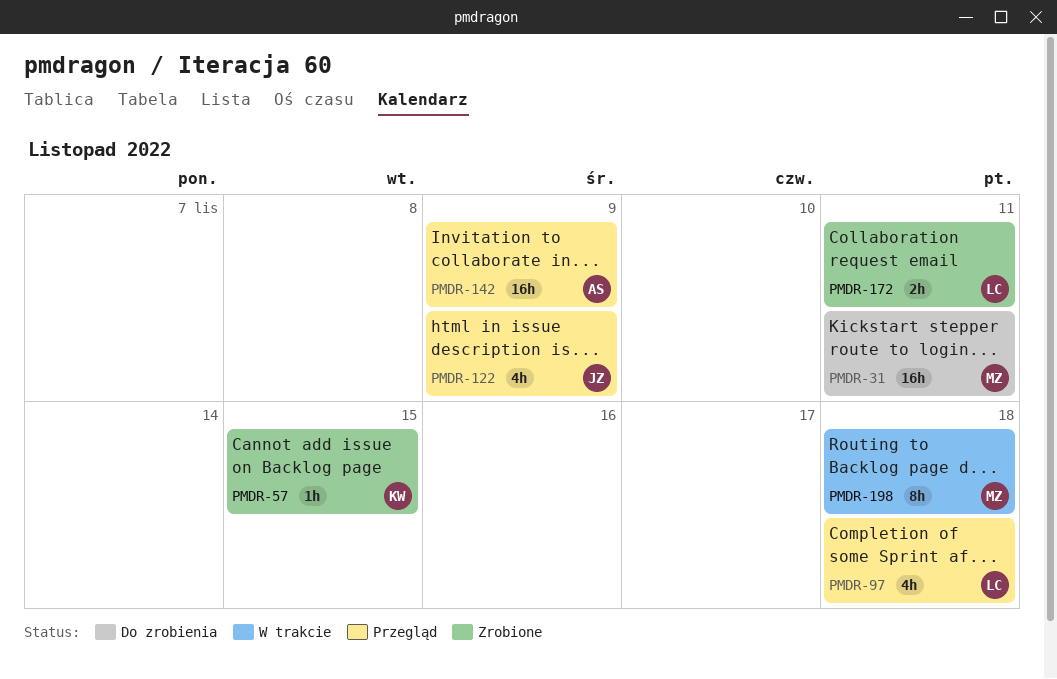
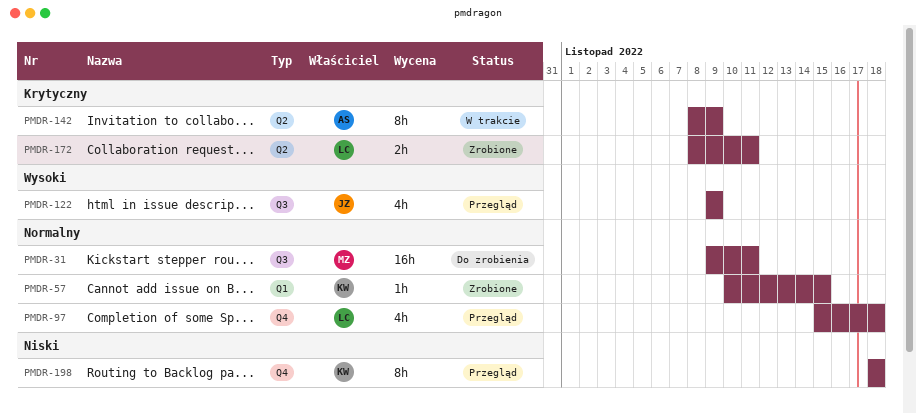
PMDR-142, status: Przegląd -> W trakcie
PMDR-142, estimate: 16h -> 8h
PMDR-198, status: W trakcie -> Przegląd
PMDR-198, owner: MZ -> KW

